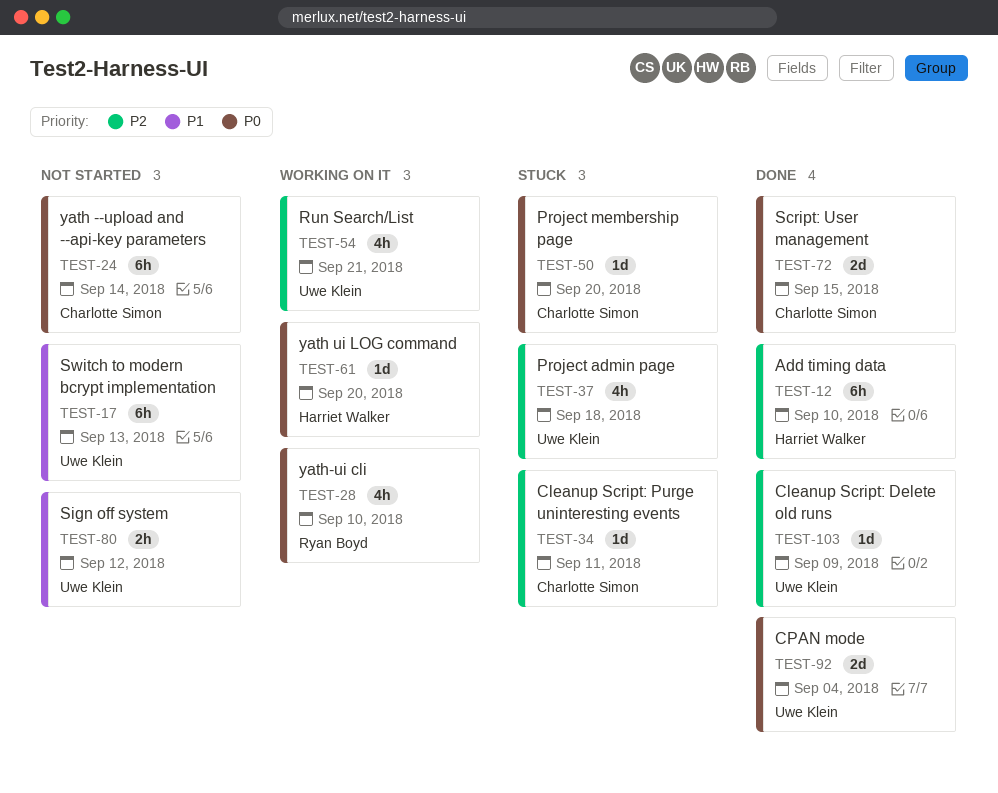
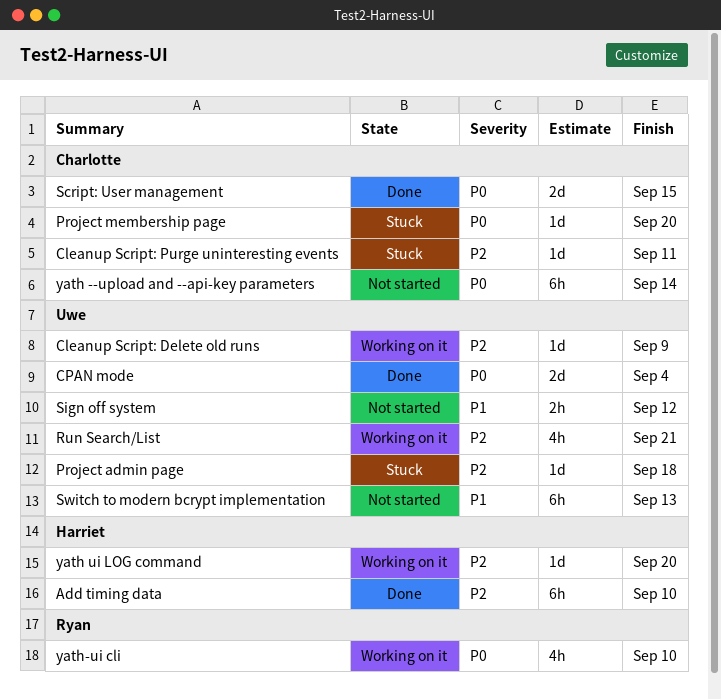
Cleanup Script: Delete old runs, status: Done -> Working on it
Project admin page, estimate: 4h -> 1d
yath ui LOG command, priority: P0 -> P2

